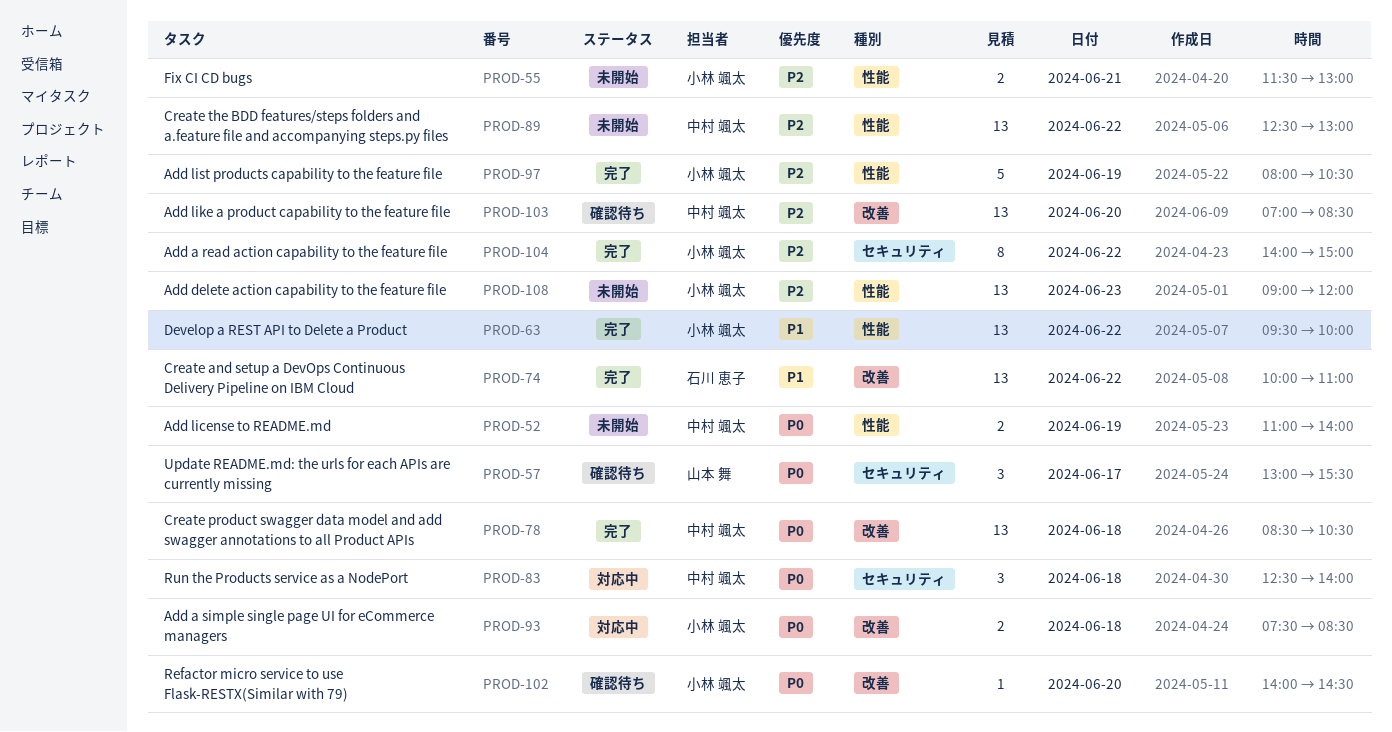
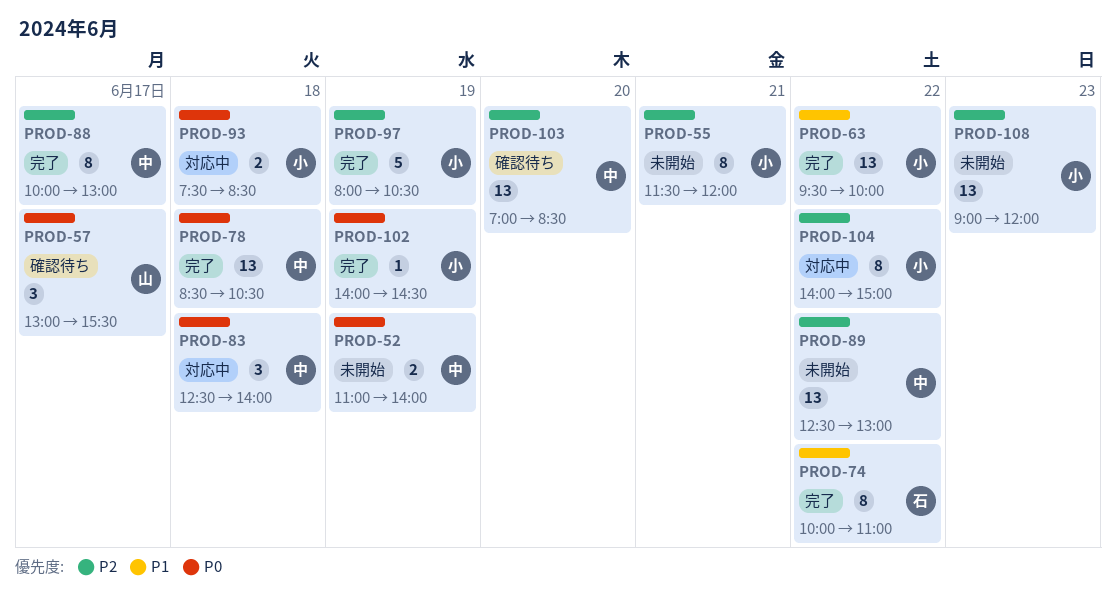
PROD-55, estimate: 2 -> 8
PROD-55, ends: 13:00 -> 12:00
PROD-74, estimate: 13 -> 8
PROD-88: none -> present
PROD-102, status: 確認待ち -> 完了
PROD-102, day: Jun 20 -> Jun 19
PROD-104, status: 完了 -> 対応中

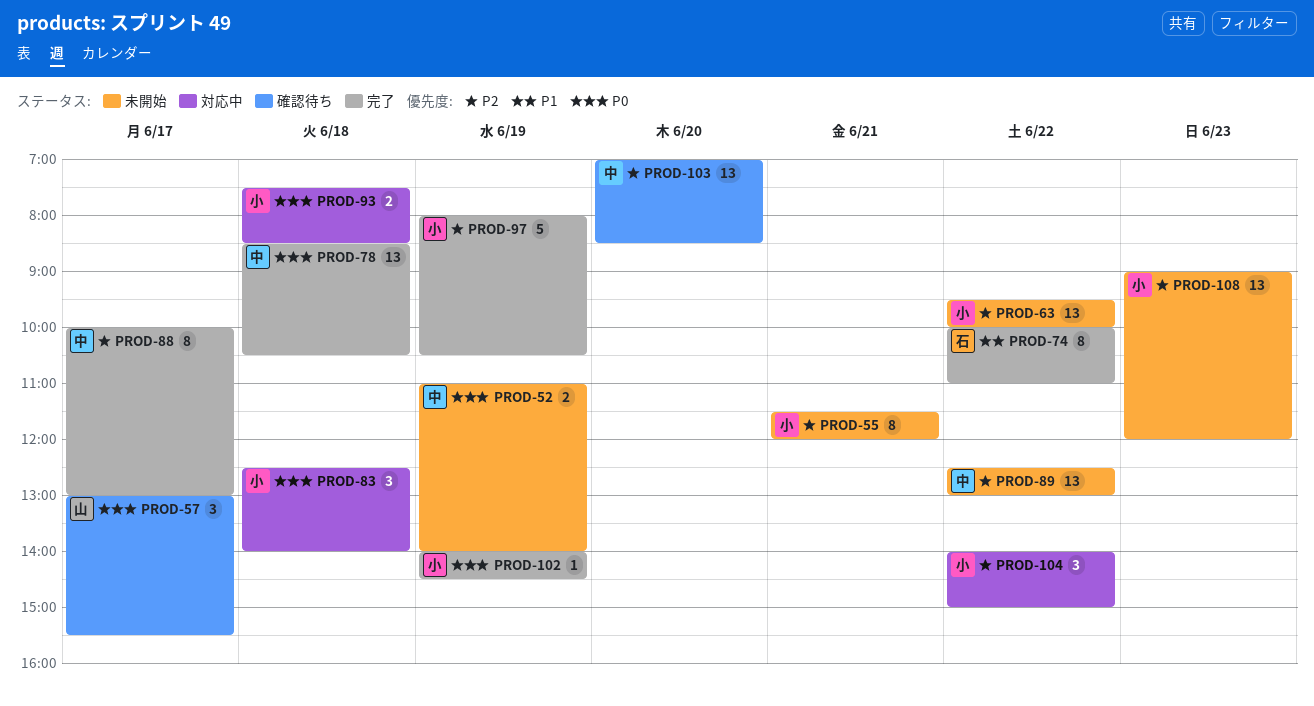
PROD-63, status: 完了 -> 未開始
PROD-63, priority: P1 -> P2
PROD-83, owner: 中 -> 小
PROD-104, estimate: 8 -> 3

